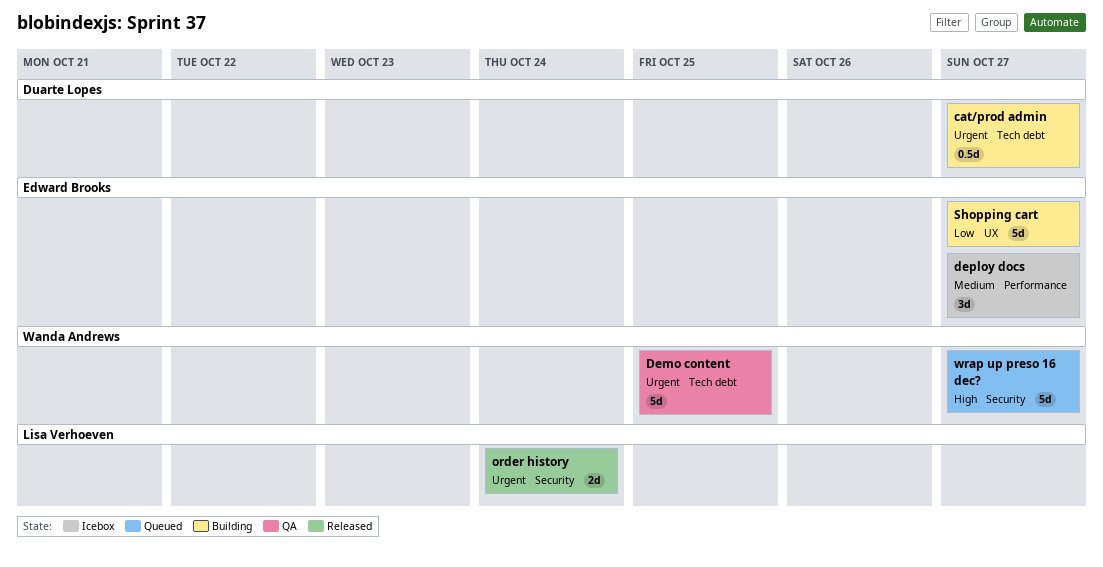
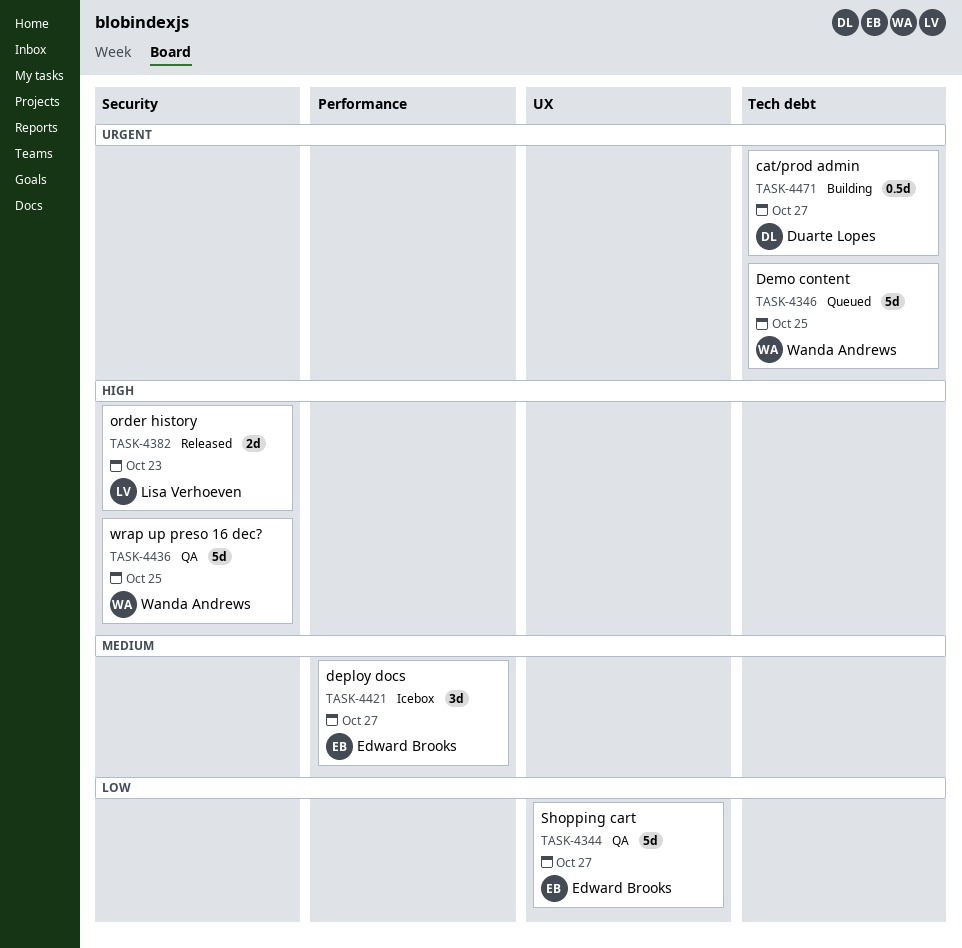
Demo content, status: QA -> Queued
order history, priority: Urgent -> High
order history, due: Oct 24 -> Oct 23
Shopping cart, status: Building -> QA
wrap up preso 16 dec?, status: Queued -> QA
wrap up preso 16 dec?, due: Oct 27 -> Oct 25

